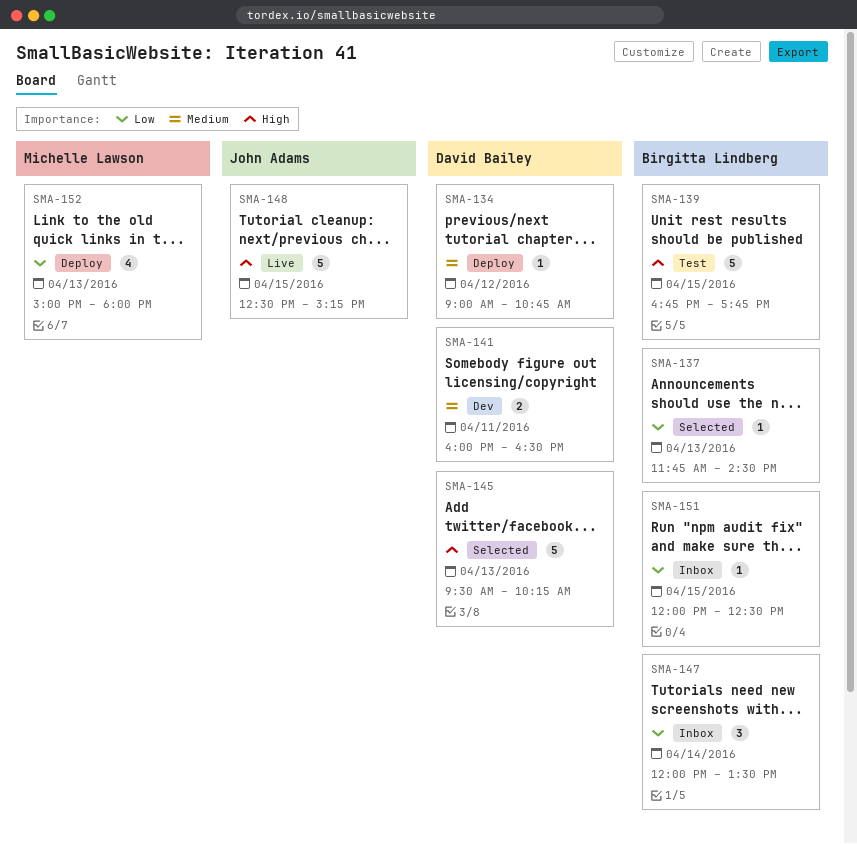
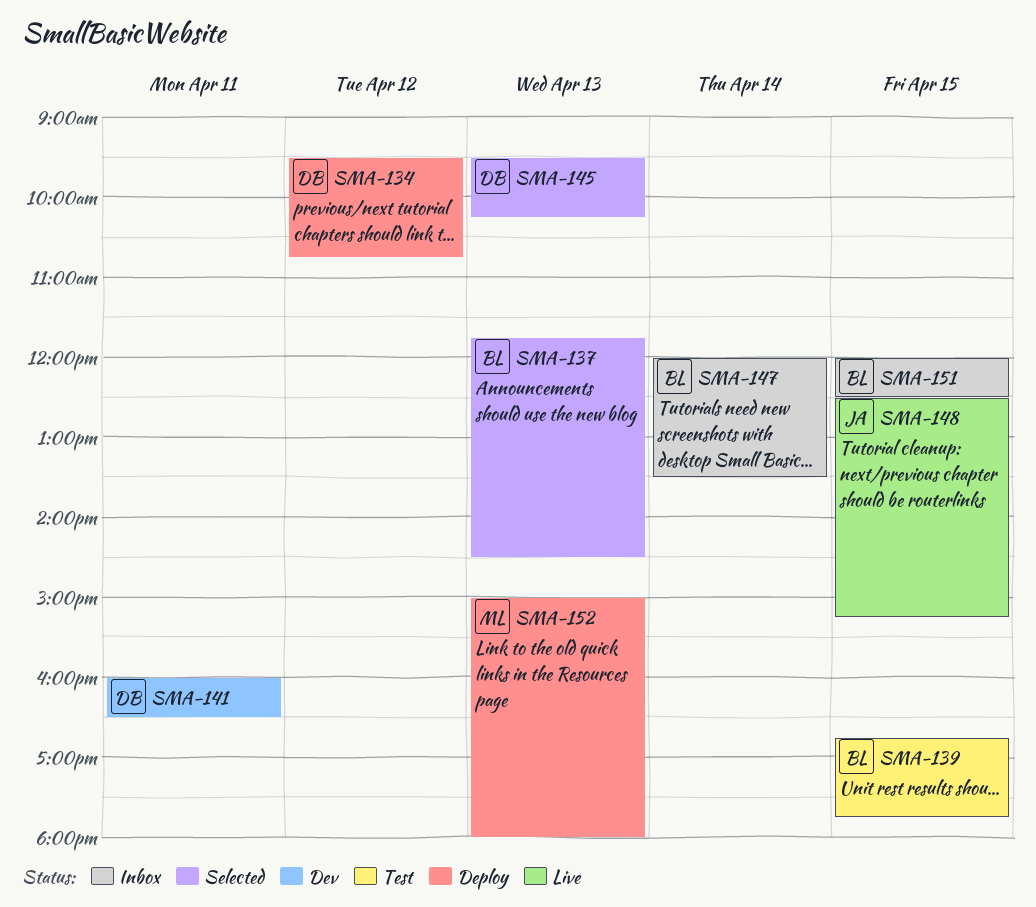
SMA-134, begins: 09:00 -> 09:30

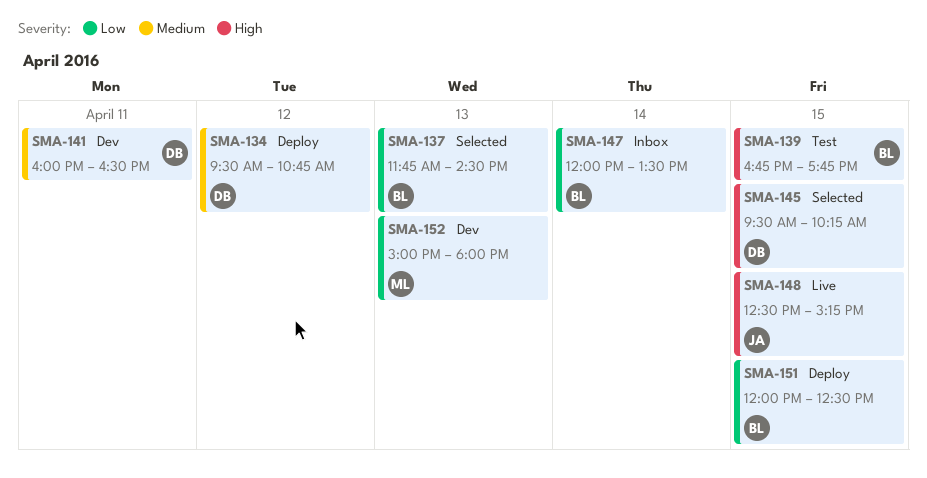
SMA-145, day: Apr 13 -> Apr 15
SMA-151, status: Inbox -> Deploy
SMA-152, status: Deploy -> Dev

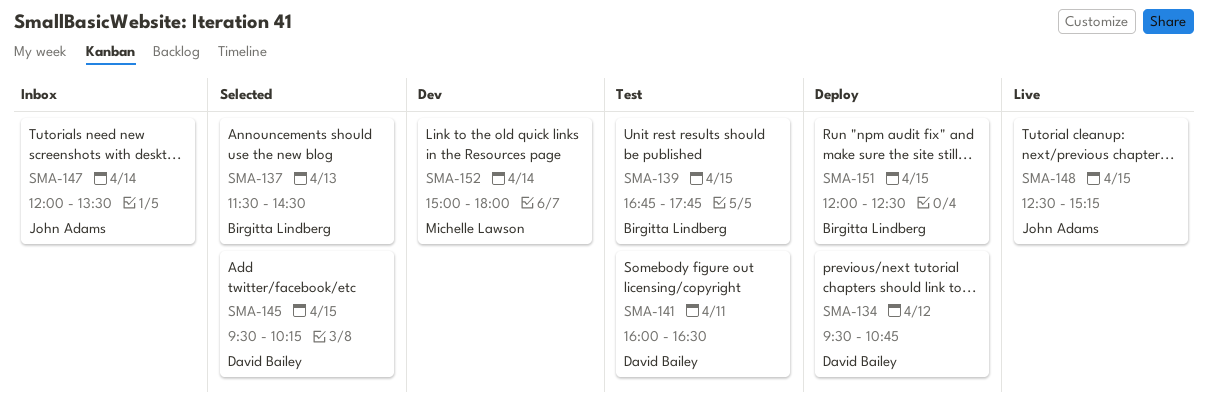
SMA-137, begins: 11:45 -> 11:30
SMA-141, status: Dev -> Test
SMA-147, owner: Birgitta Lindberg -> John Adams
SMA-152, day: Apr 13 -> Apr 14

